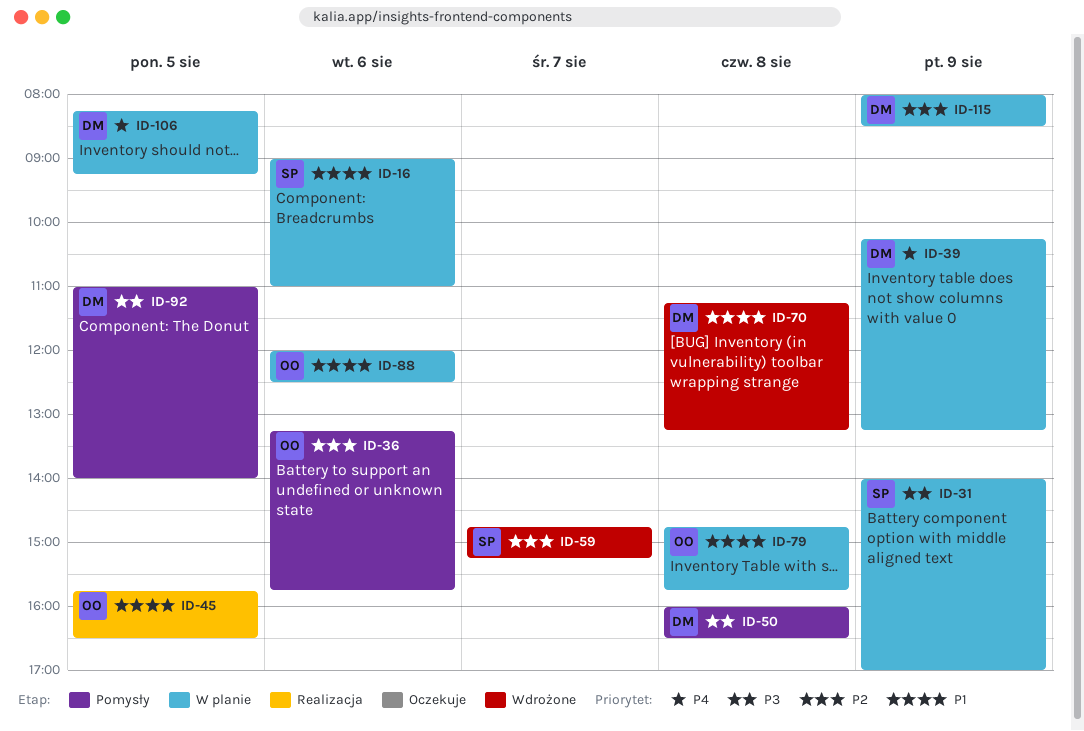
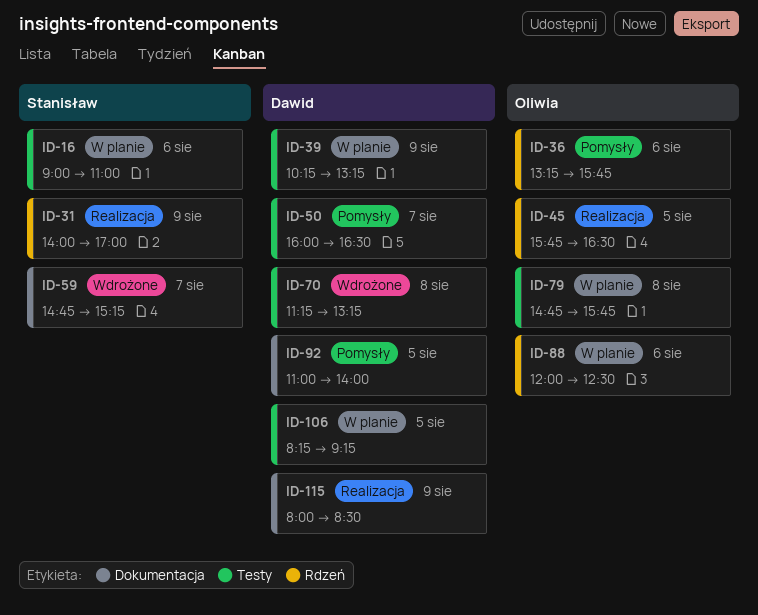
ID-31, status: W planie -> Realizacja
ID-50, day: Aug 8 -> Aug 7
ID-115, status: W planie -> Realizacja

